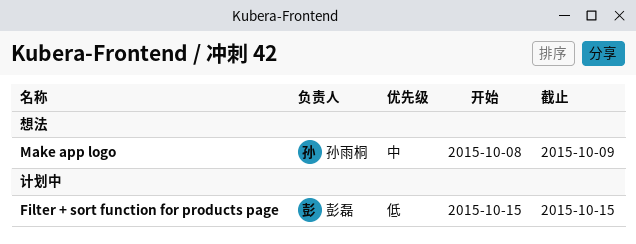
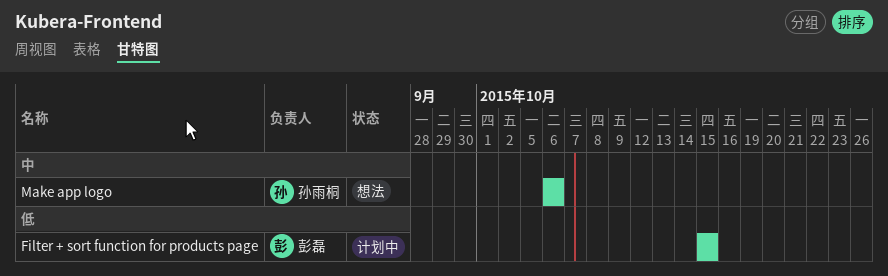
Make app logo, start: Oct 8 -> Oct 6
Make app logo, due: Oct 9 -> Oct 6

